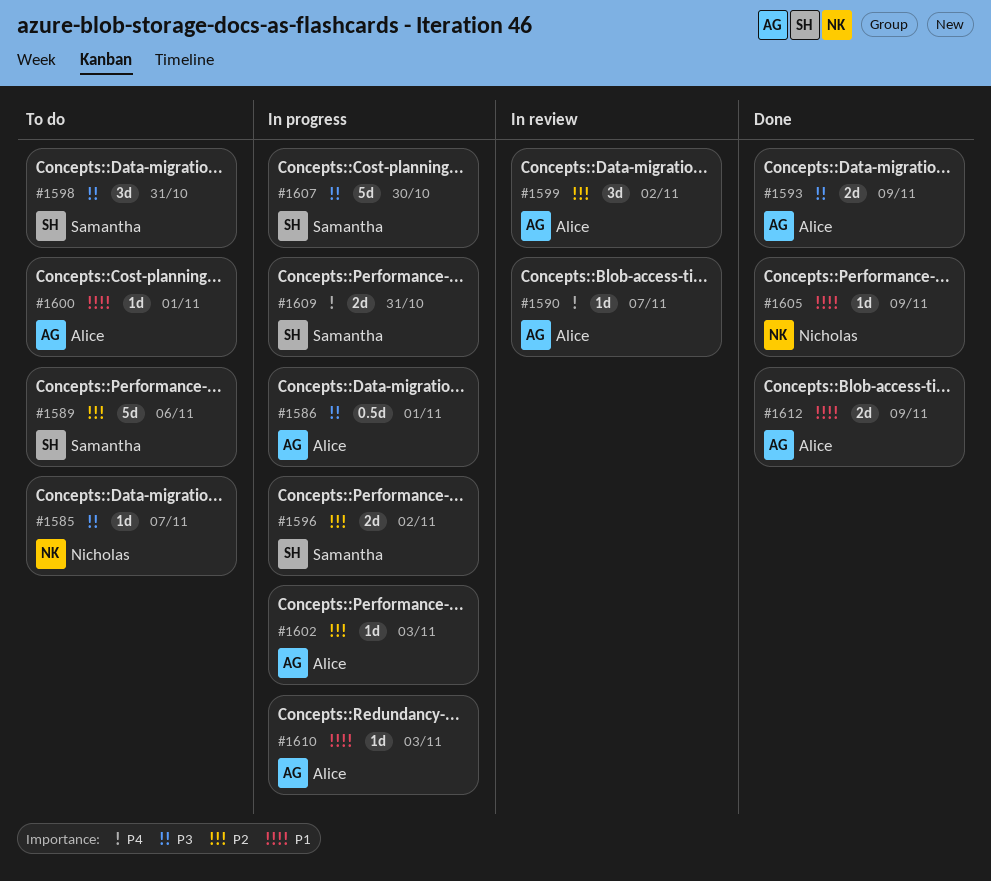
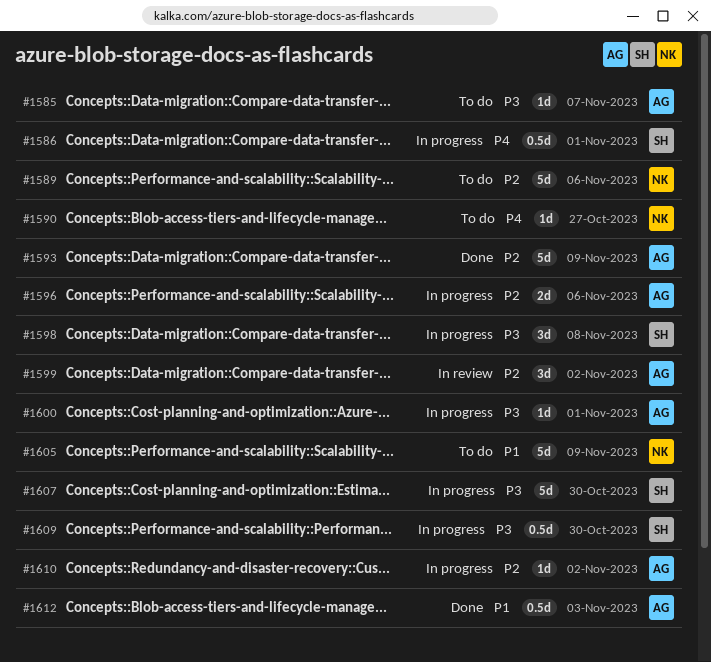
#1585, owner: Nicholas -> Alice
#1586, owner: Alice -> Samantha
#1586, priority: P3 -> P4
#1589, owner: Samantha -> Nicholas
#1590, status: In review -> To do
#1590, owner: Alice -> Nicholas
#1590, due: Nov 7 -> Oct 27
#1593, priority: P3 -> P2
#1593, estimate: 2d -> 5d
#1596, owner: Samantha -> Alice
#1596, due: Nov 2 -> Nov 6
#1598, status: To do -> In progress
#1598, due: Oct 31 -> Nov 8
#1600, status: To do -> In progress
#1600, priority: P1 -> P3
#1602: present -> none
#1605, status: Done -> To do
#1605, estimate: 1d -> 5d
#1609, priority: P4 -> P3
#1609, estimate: 2d -> 0.5d
#1609, due: Oct 31 -> Oct 30
#1610, priority: P1 -> P2
#1610, due: Nov 3 -> Nov 2
#1612, estimate: 2d -> 0.5d
#1612, due: Nov 9 -> Nov 3

